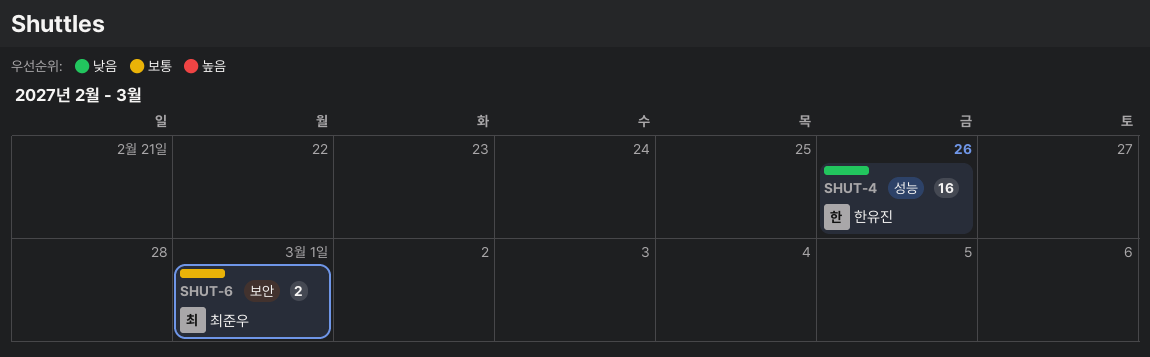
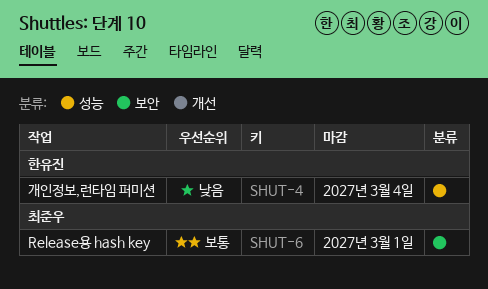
SHUT-4, due: Feb 26 -> Mar 4

